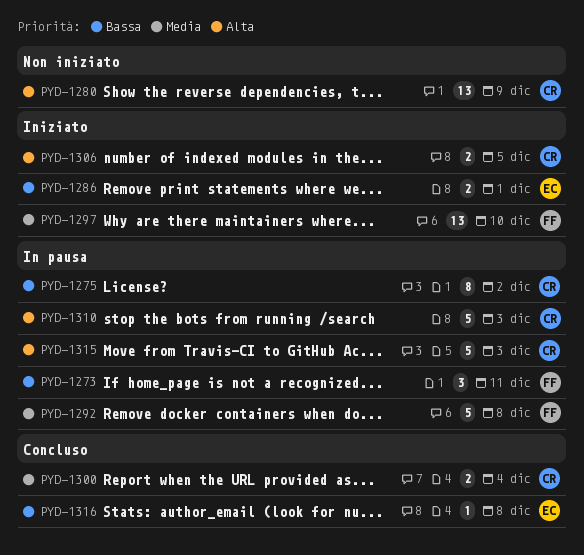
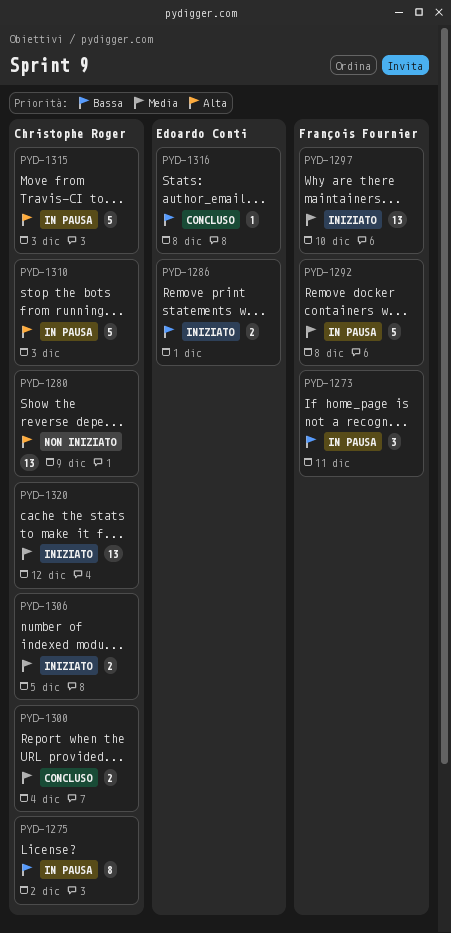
PYD-1306, priority: Alta -> Media
PYD-1320: none -> present

